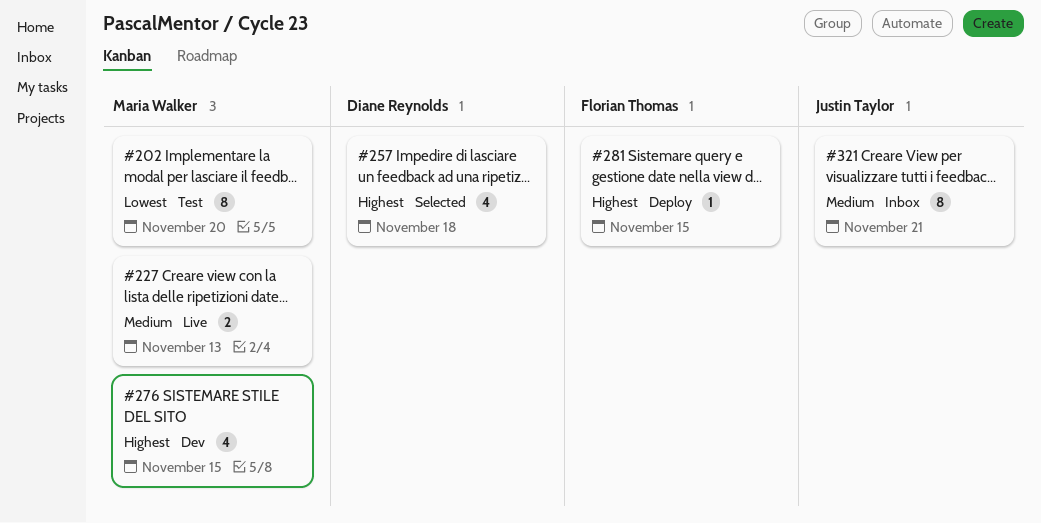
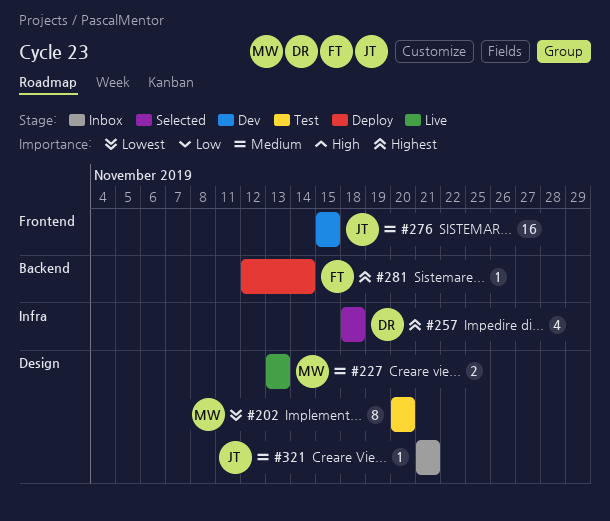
#276, owner: Maria Walker -> Justin Taylor
#276, priority: Highest -> Medium
#276, estimate: 4 -> 16
#281, due: Nov 15 -> Nov 14
#321, estimate: 8 -> 1

